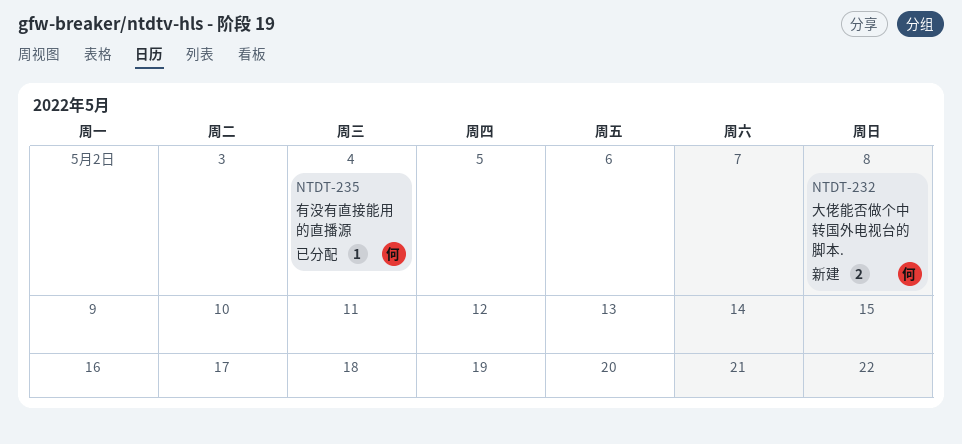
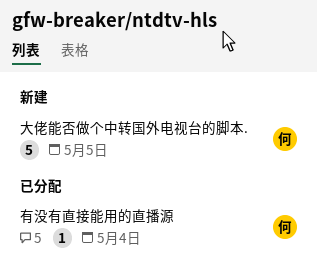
大佬能否做个中转国外电视台的脚本., estimate: 2 -> 5
大佬能否做个中转国外电视台的脚本., due: May 8 -> May 5

